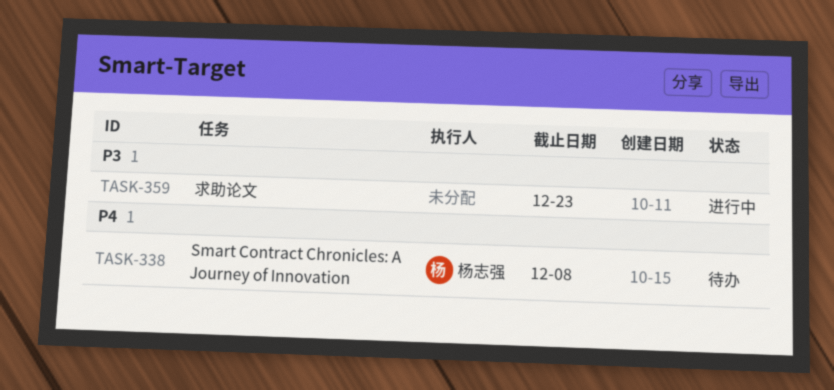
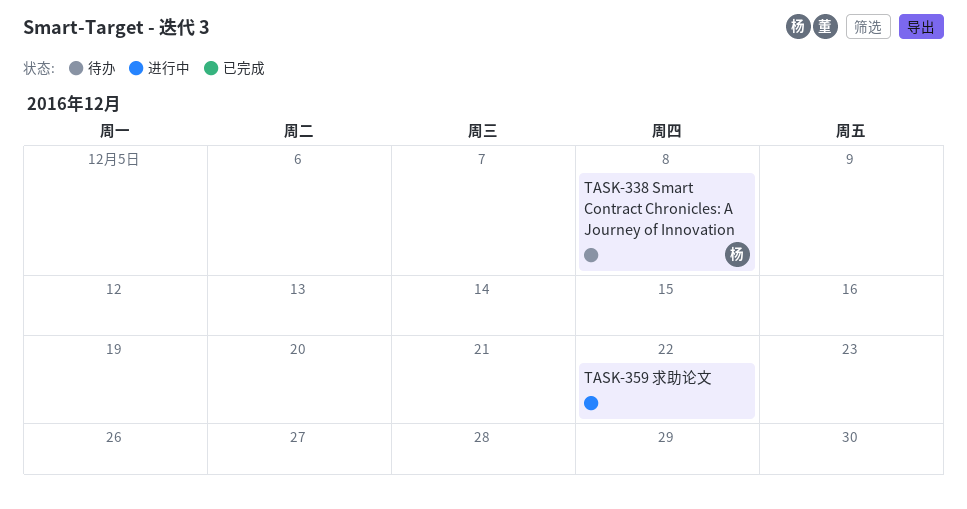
TASK-359, due: Dec 23 -> Dec 22

